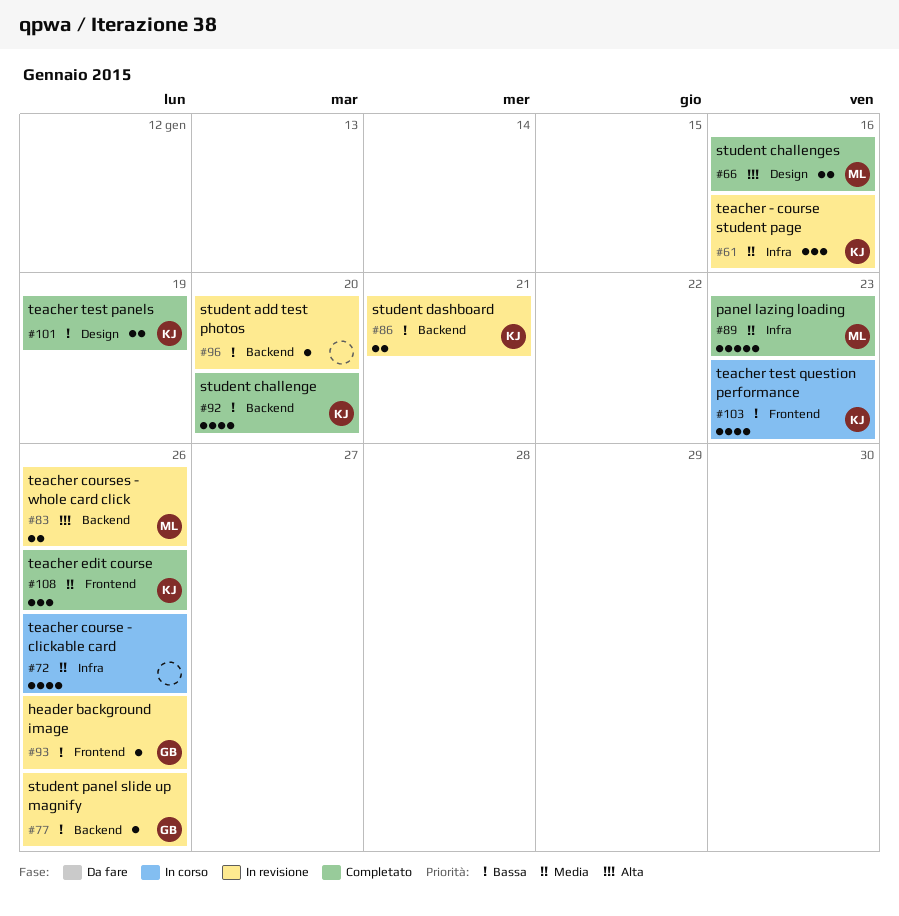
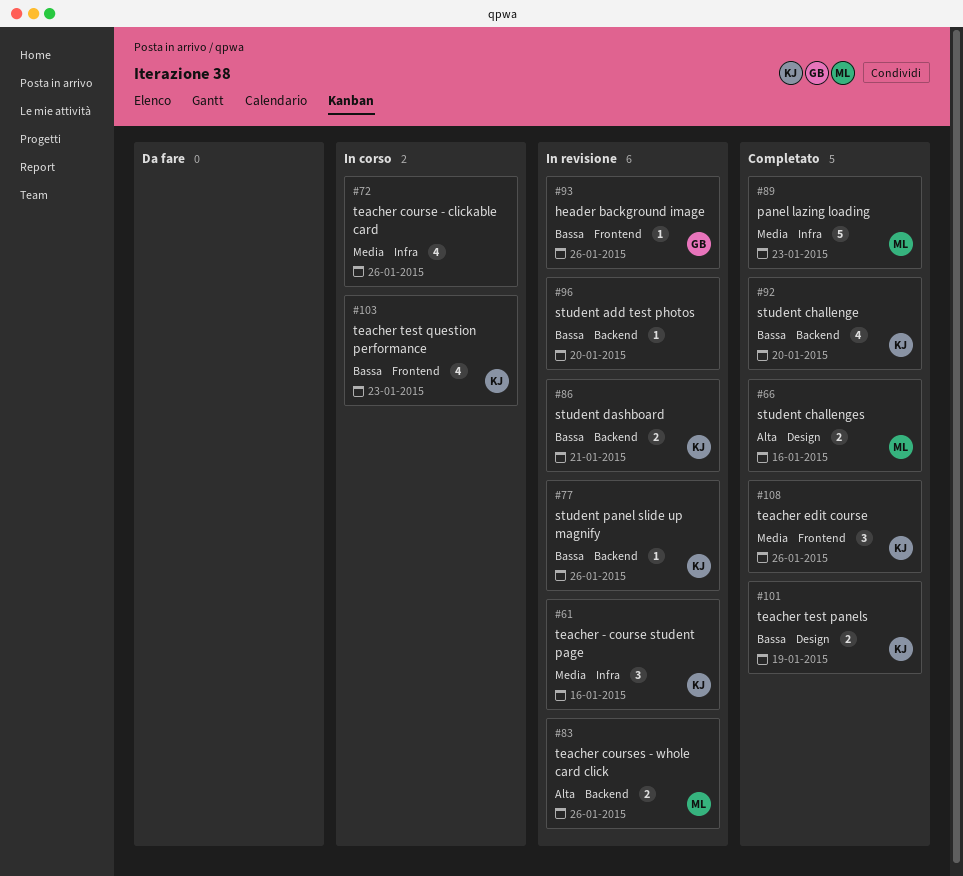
#77, owner: GB -> KJ

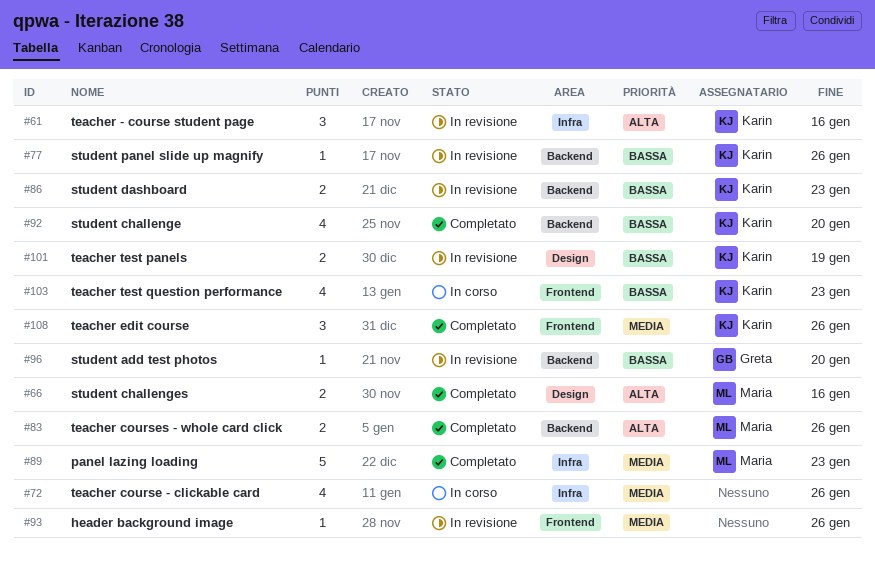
#61, priority: Media -> Alta
#83, status: In revisione -> Completato
#86, due: Jan 21 -> Jan 23
#93, owner: Greta -> none
#93, priority: Bassa -> Media
#96, owner: none -> Greta
#101, status: Completato -> In revisione

